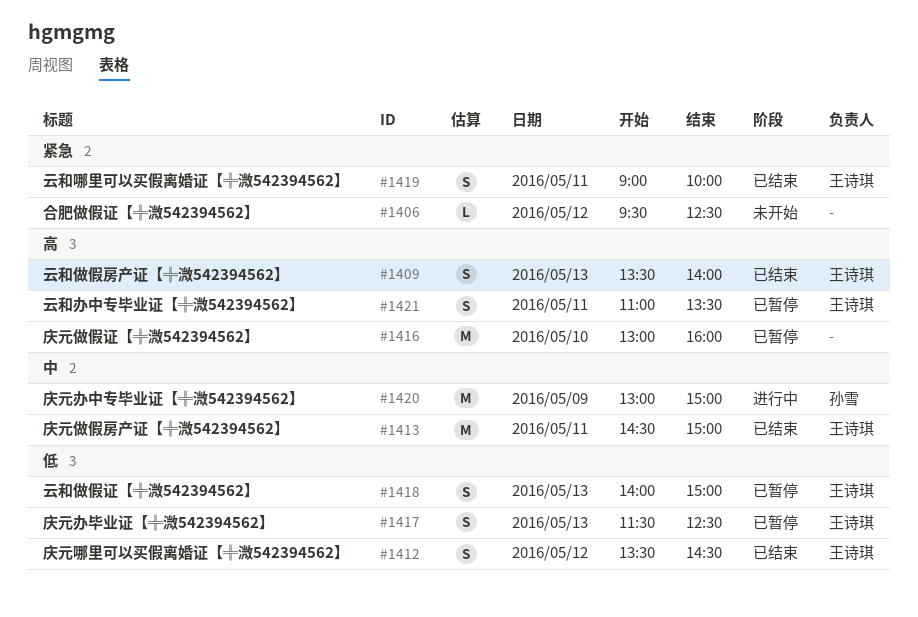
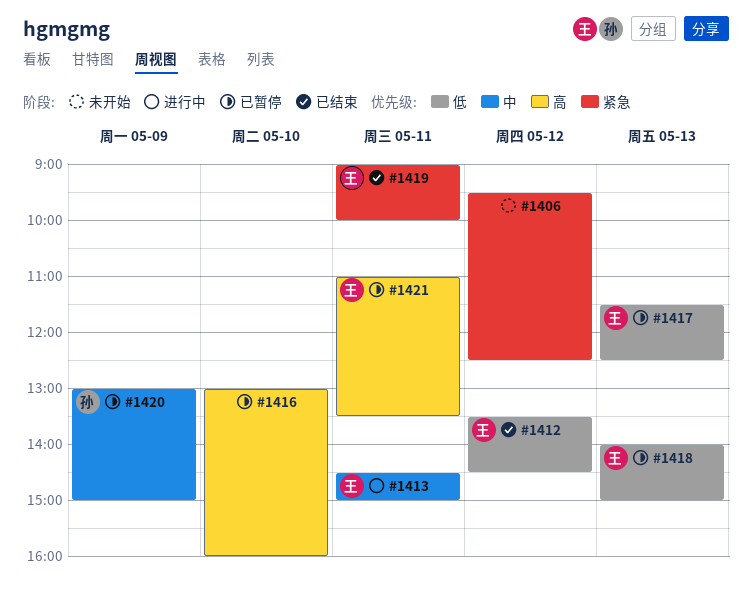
#1409: present -> none
#1413, status: 已结束 -> 进行中
#1420, status: 进行中 -> 已暂停

